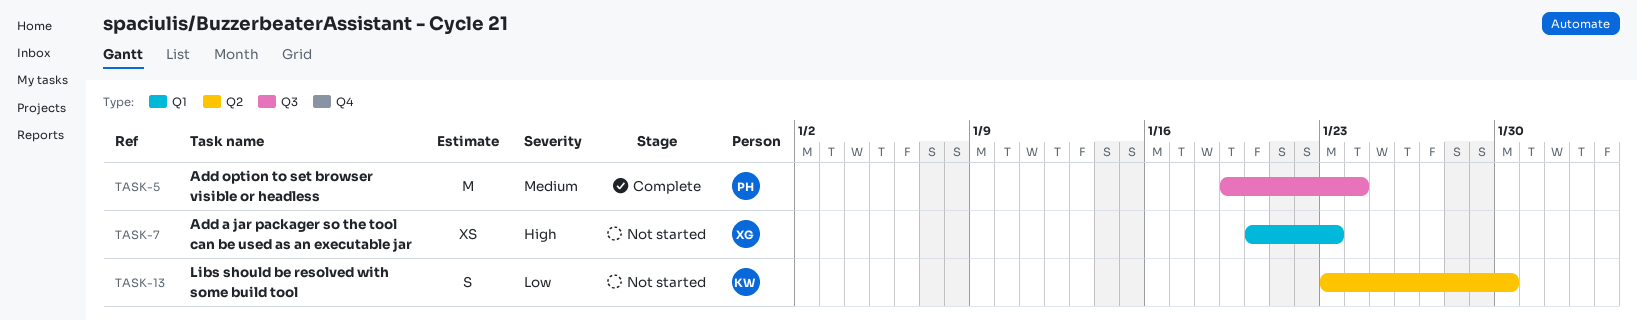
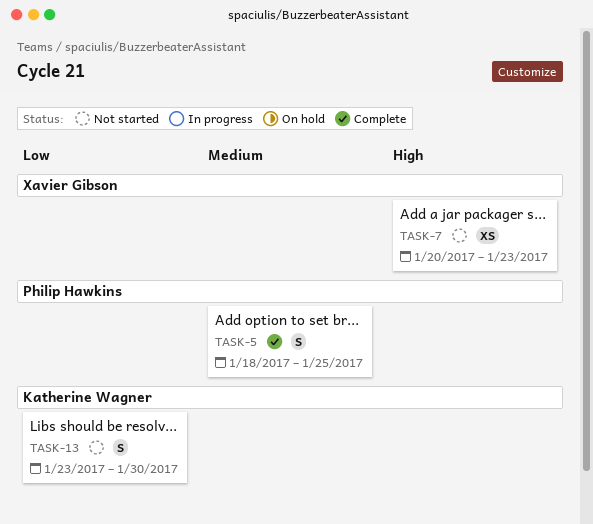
TASK-5, estimate: M -> S
TASK-5, start: Jan 19 -> Jan 18
TASK-5, due: Jan 24 -> Jan 25

